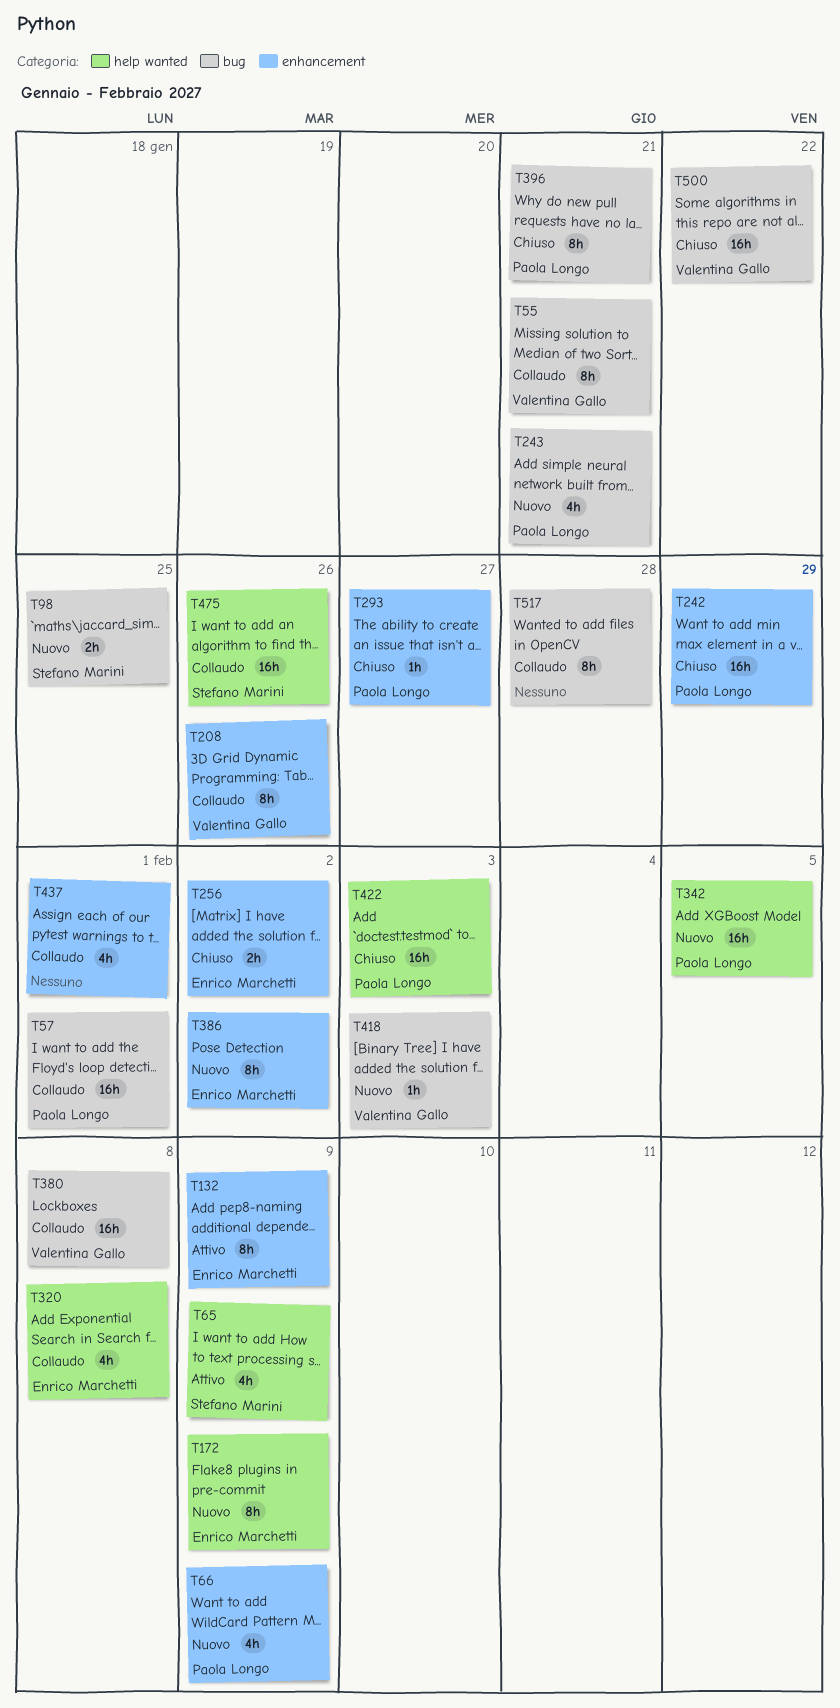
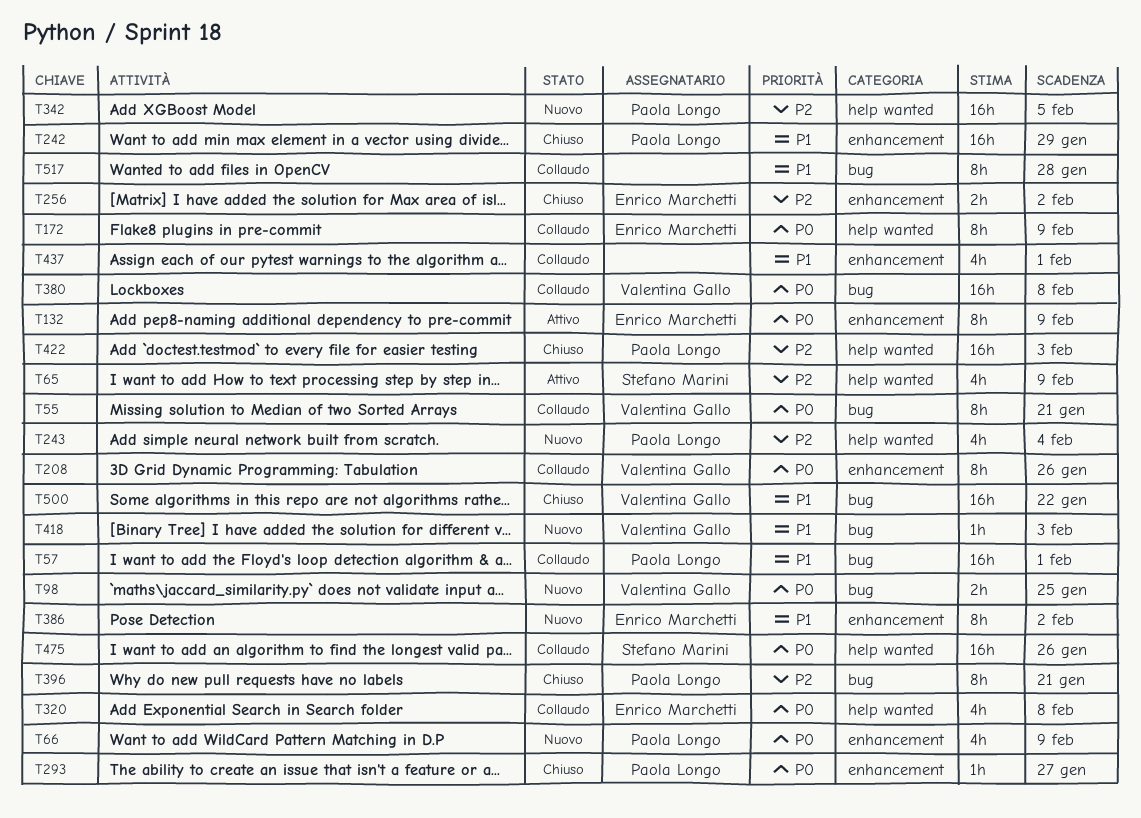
T98, owner: Stefano Marini -> Valentina Gallo
T172, status: Nuovo -> Collaudo
T243, label: bug -> help wanted
T243, due: Jan 21 -> Feb 4

